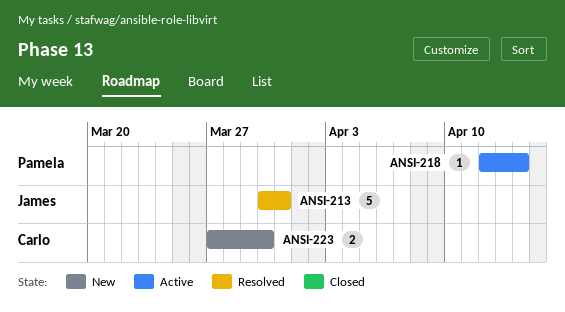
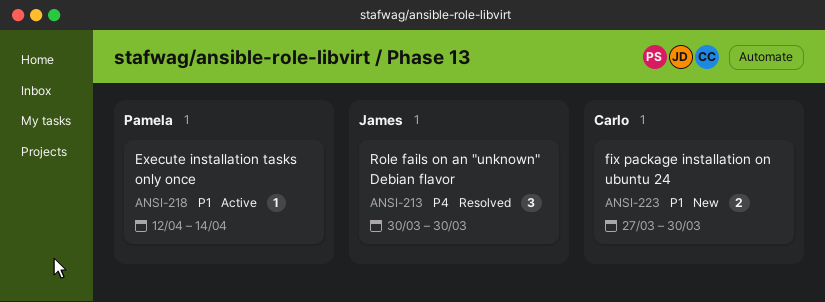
ANSI-213, estimate: 5 -> 3
ANSI-213, due: Mar 31 -> Mar 30

